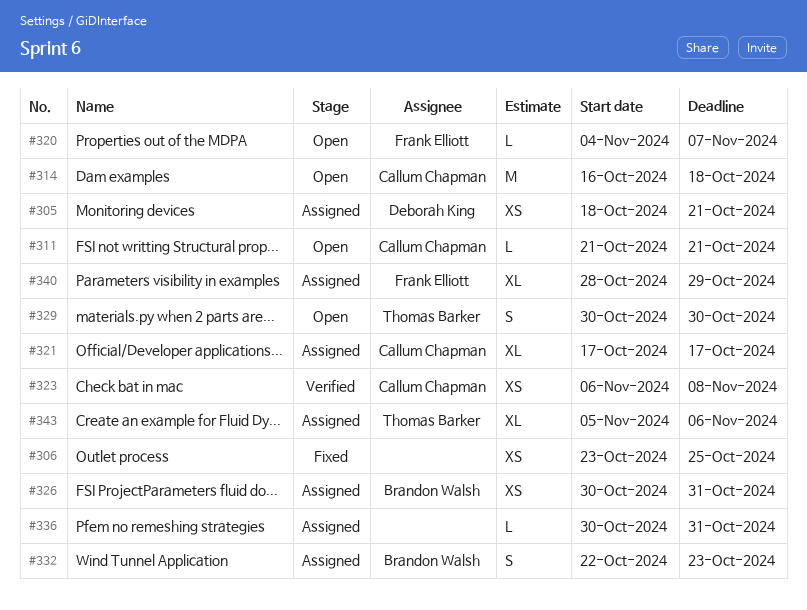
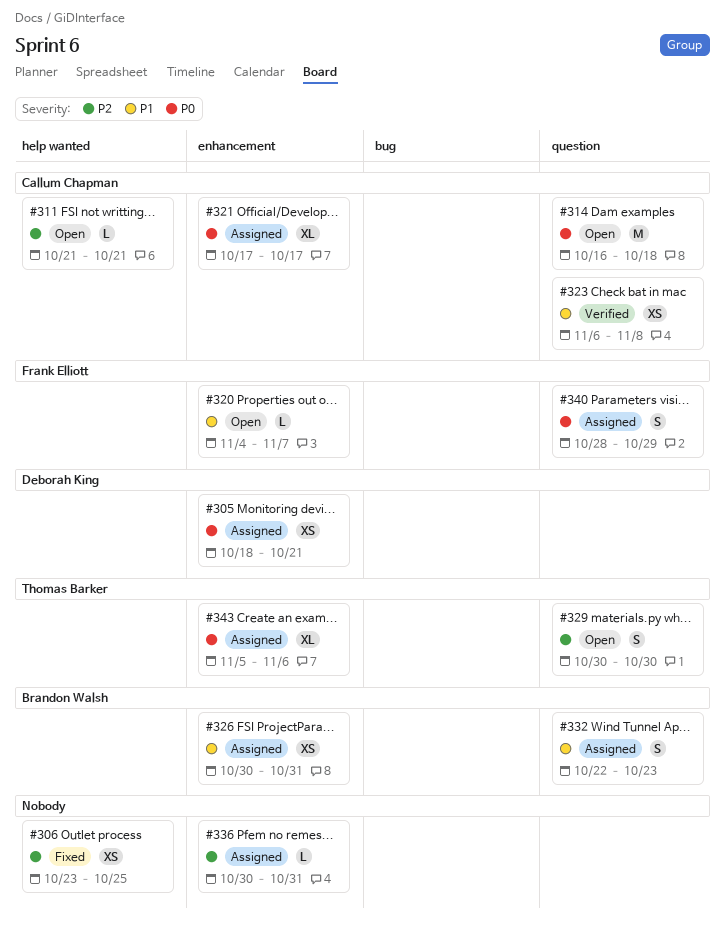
#340, estimate: XL -> S

